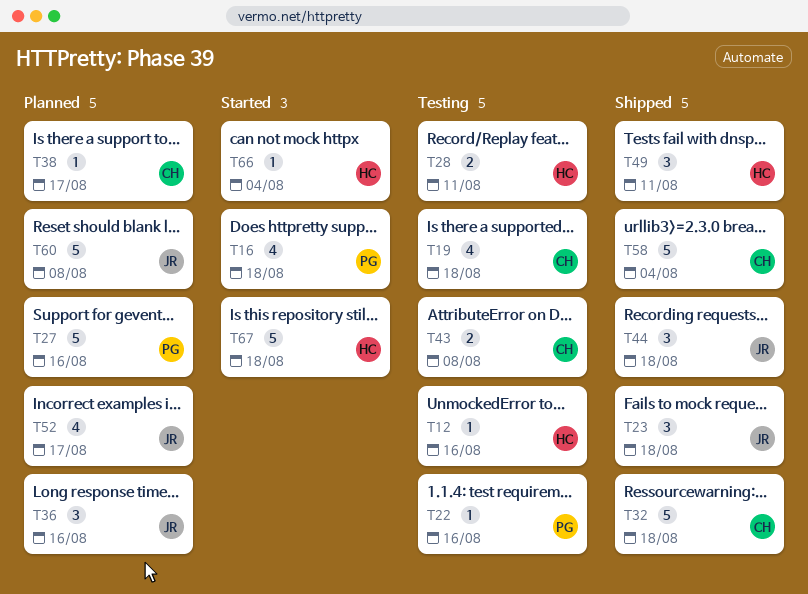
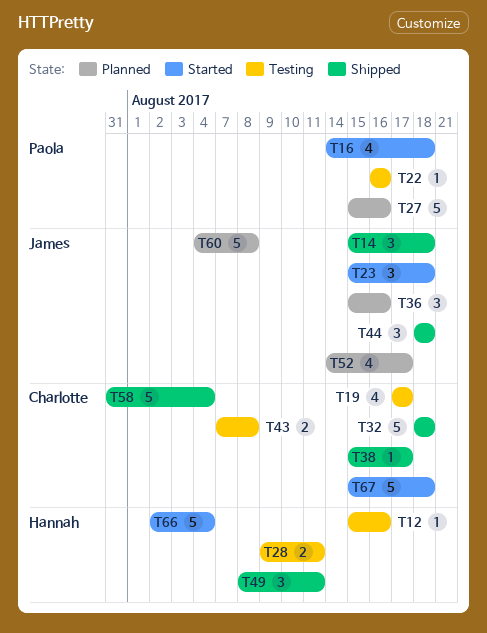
T14: none -> present
T19, due: Aug 18 -> Aug 17
T23, status: Shipped -> Started
T38, status: Planned -> Shipped
T66, estimate: 1 -> 5
T67, owner: Hannah -> Charlotte

